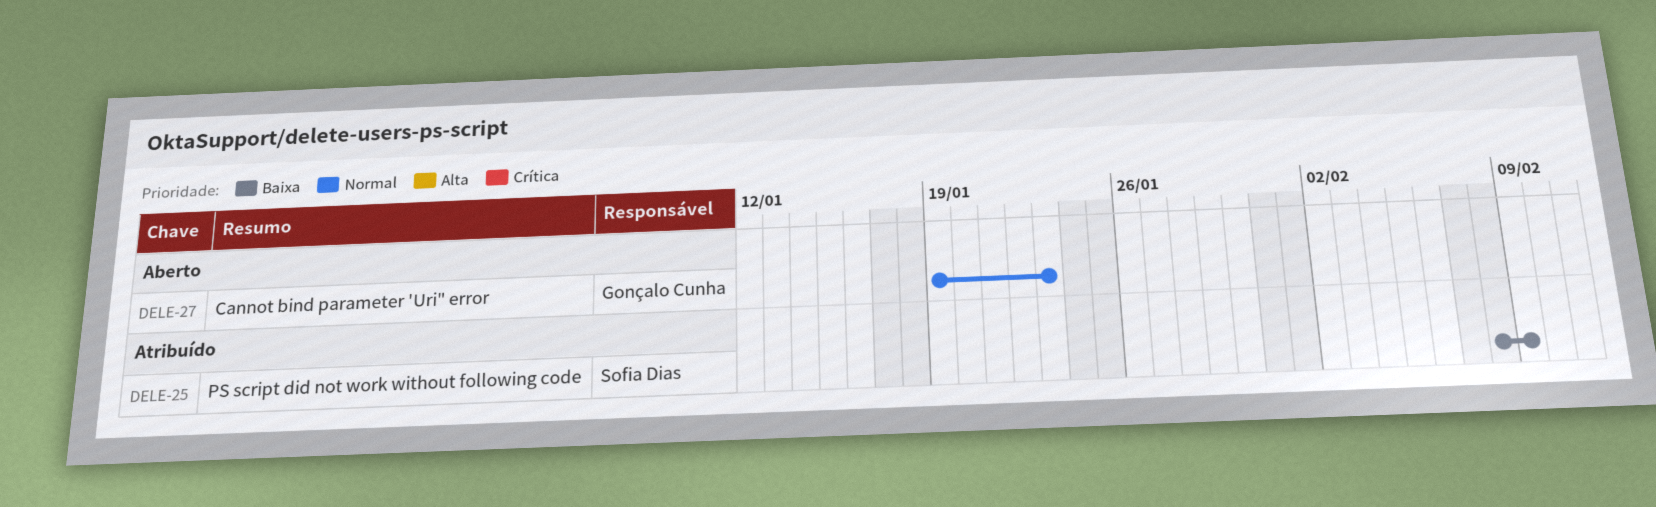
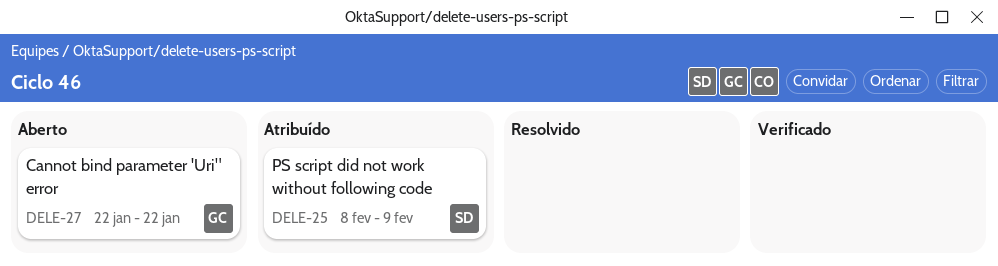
DELE-27, start: Jan 19 -> Jan 22
DELE-27, due: Jan 23 -> Jan 22

